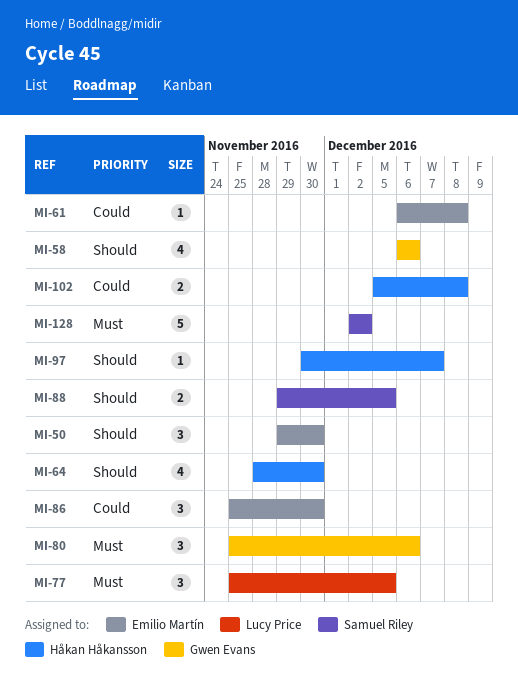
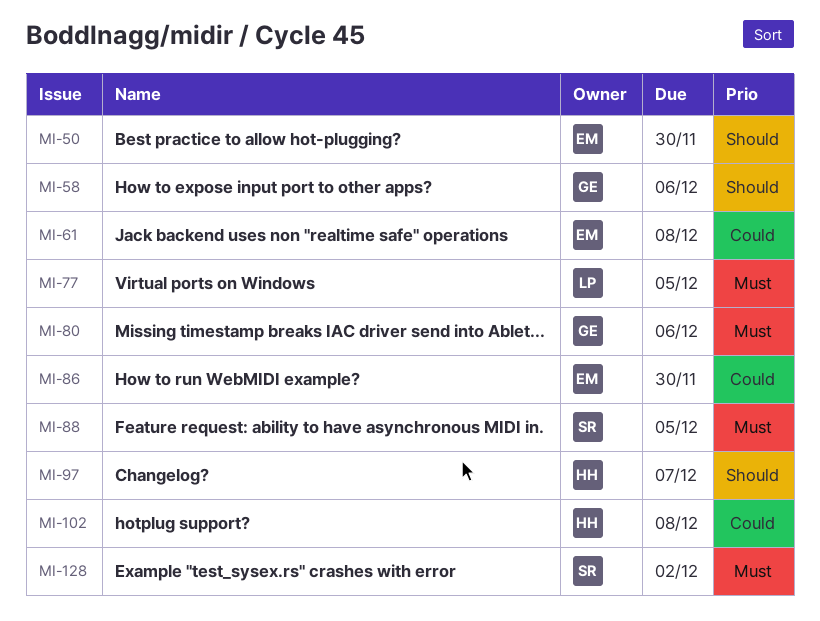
MI-64: present -> none
MI-88, priority: Should -> Must

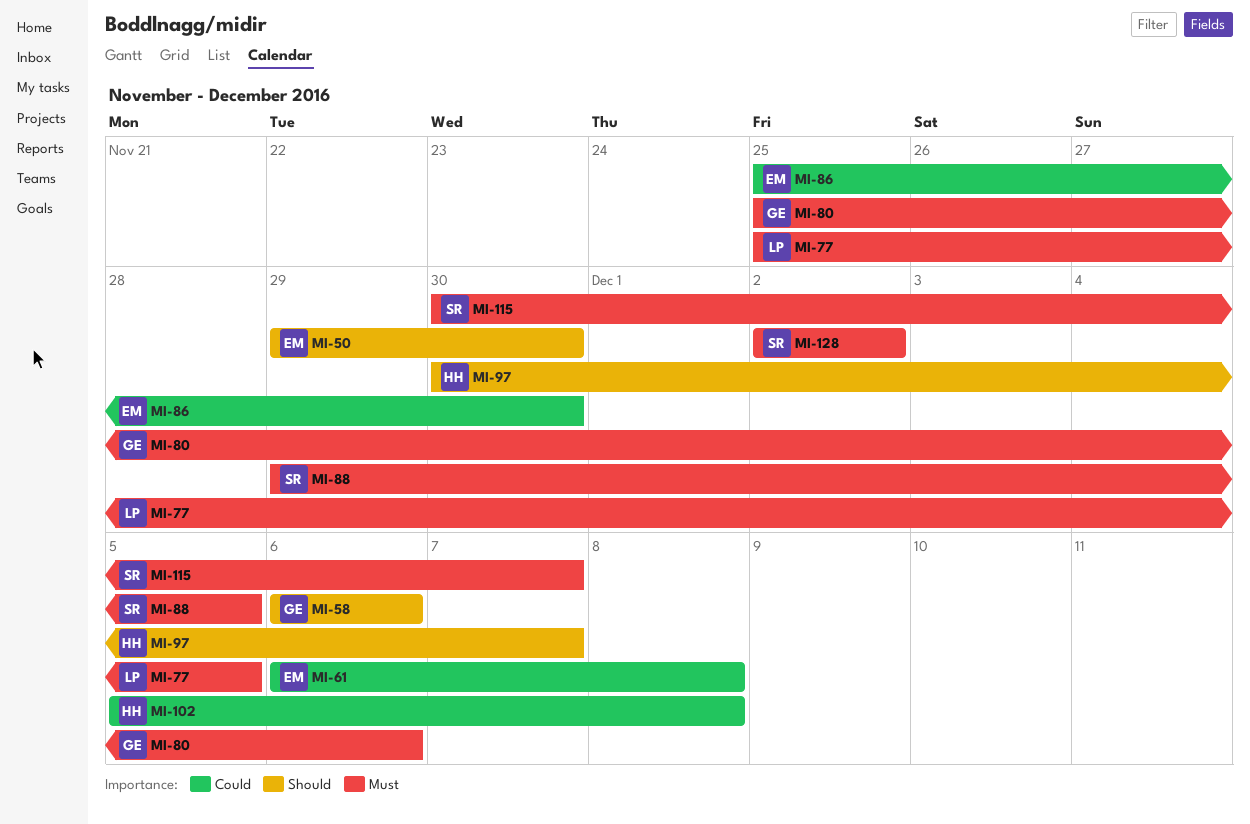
MI-115: none -> present

